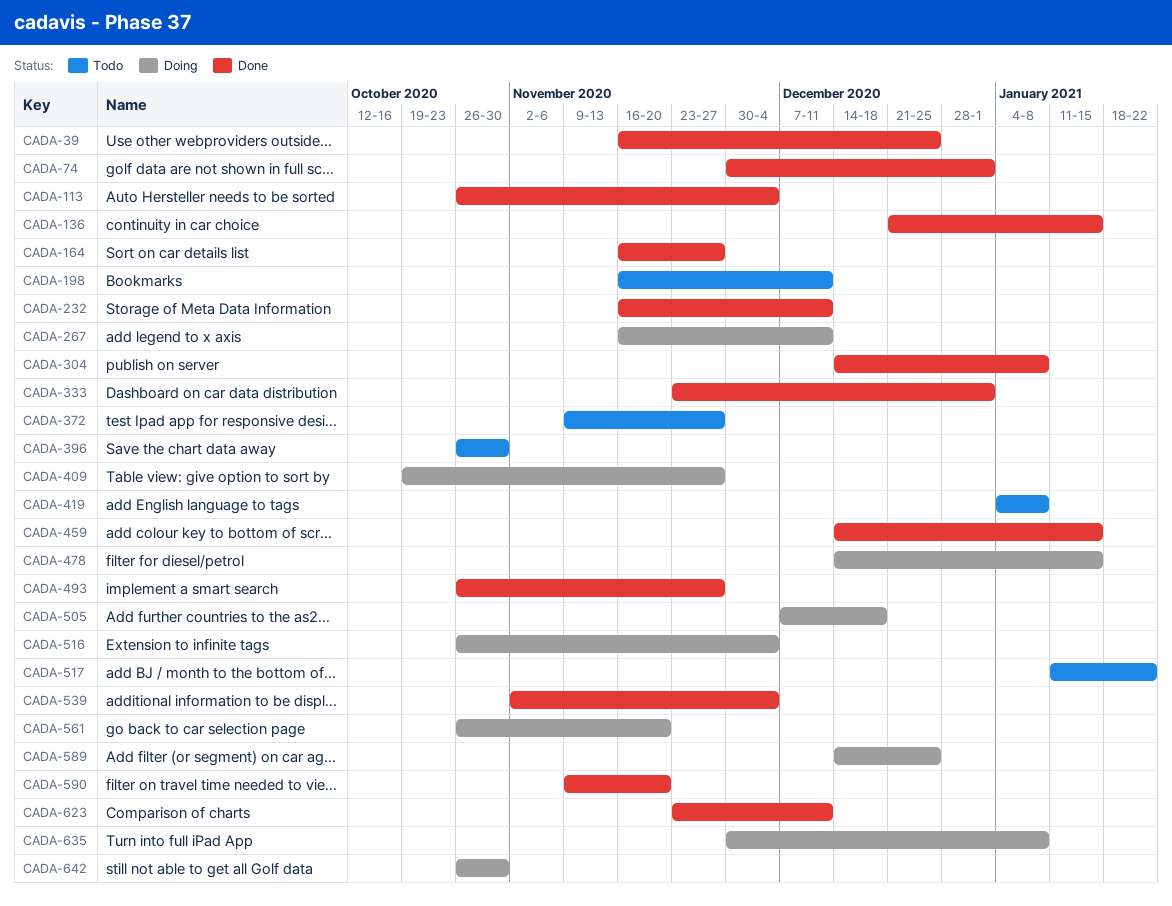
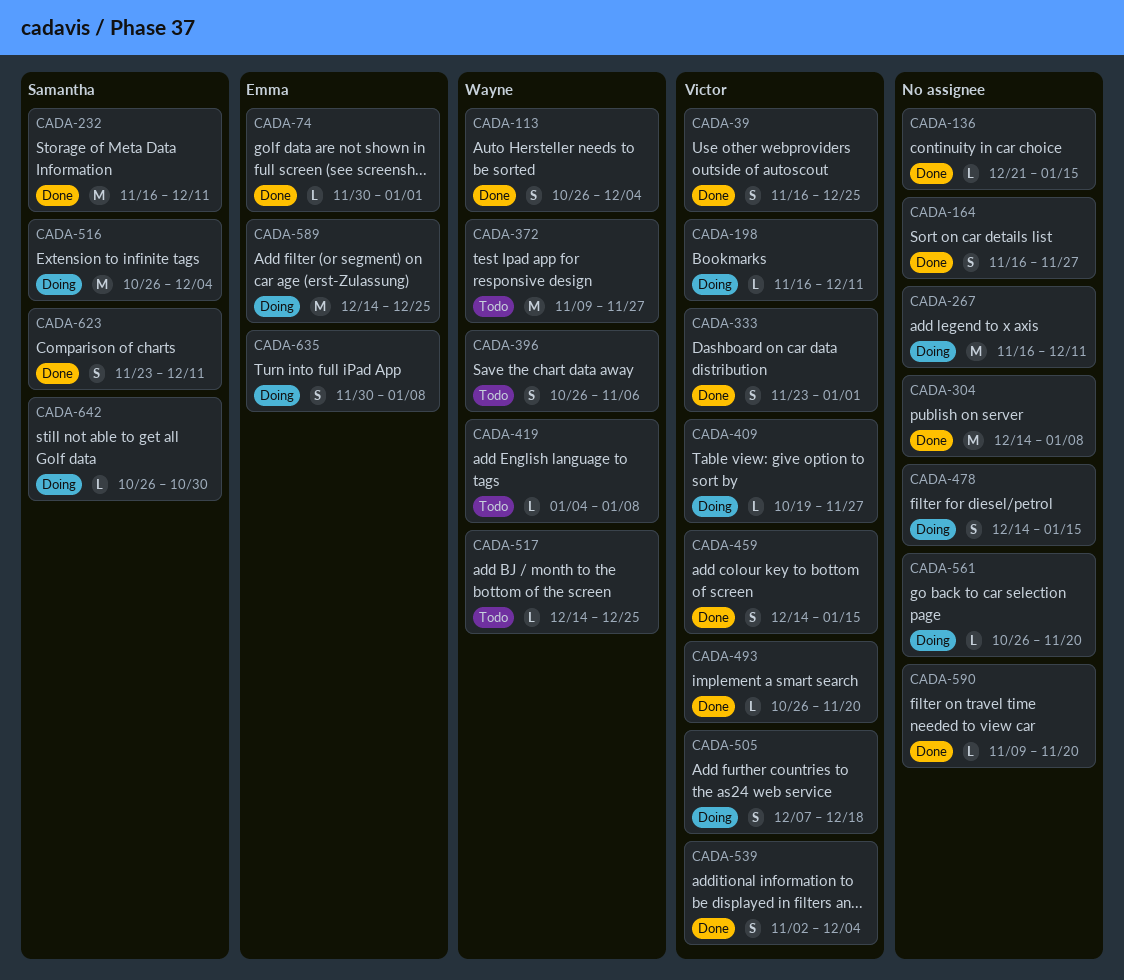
CADA-198, status: Todo -> Doing
CADA-396, due: Oct 30 -> Nov 6
CADA-493, due: Nov 27 -> Nov 20
CADA-517, start: Jan 11 -> Dec 14
CADA-517, due: Jan 22 -> Dec 25

